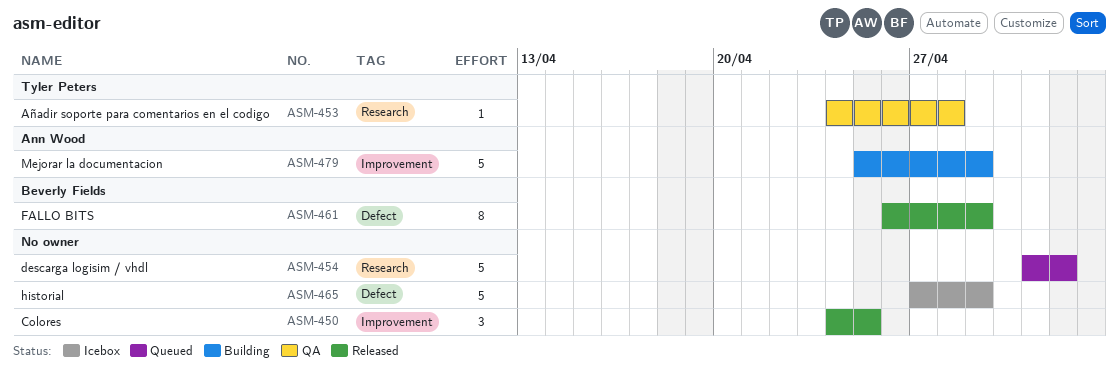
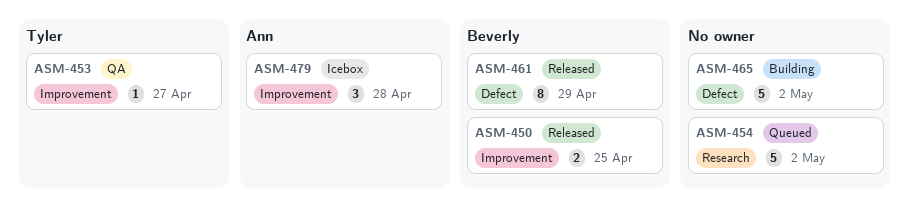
ASM-450, owner: none -> Beverly Fields
ASM-450, estimate: 3 -> 2
ASM-453, label: Research -> Improvement
ASM-453, due: Apr 28 -> Apr 27
ASM-465, status: Icebox -> Building
ASM-465, due: Apr 29 -> May 2
ASM-479, status: Building -> Icebox
ASM-479, estimate: 5 -> 3
ASM-479, due: Apr 29 -> Apr 28

